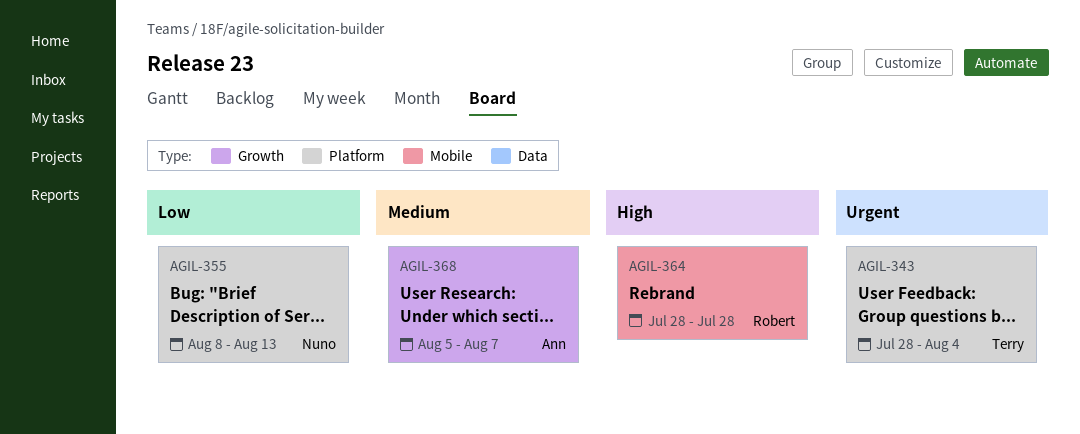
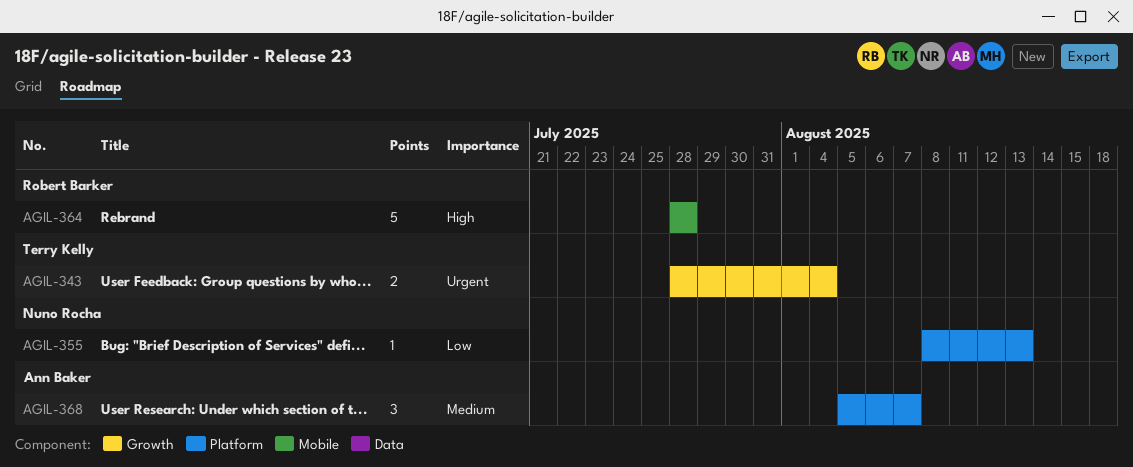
AGIL-343, label: Platform -> Growth
AGIL-368, label: Growth -> Platform

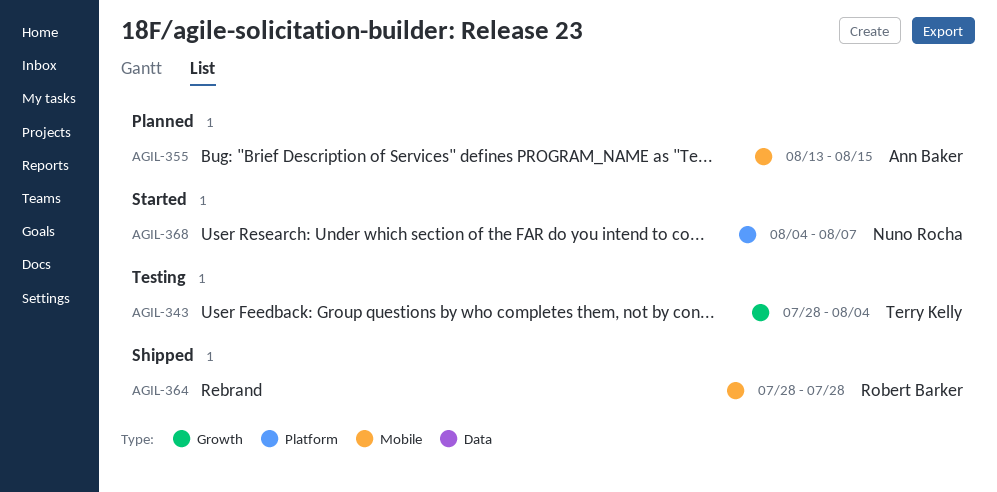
AGIL-355, owner: Nuno Rocha -> Ann Baker
AGIL-355, label: Platform -> Mobile
AGIL-355, start: Aug 8 -> Aug 13
AGIL-355, due: Aug 13 -> Aug 15
AGIL-368, owner: Ann Baker -> Nuno Rocha
AGIL-368, start: Aug 5 -> Aug 4

